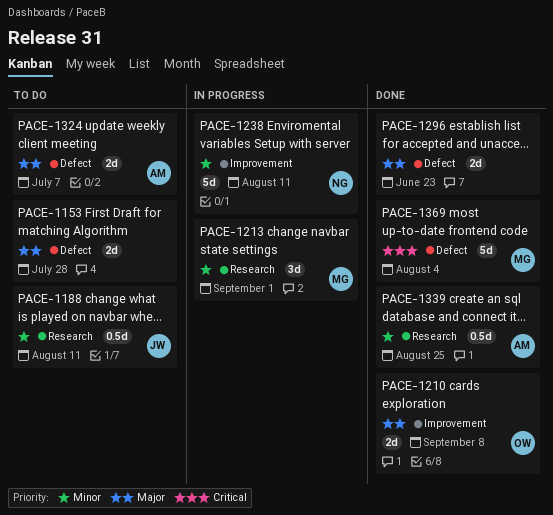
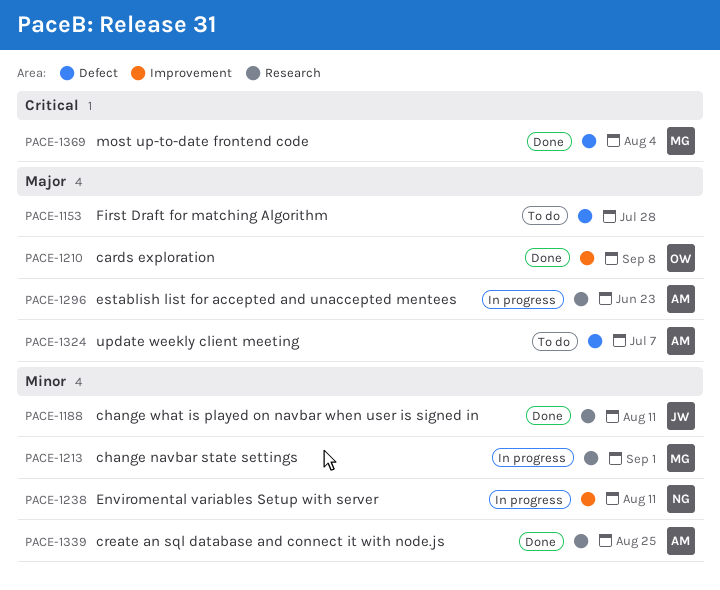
PACE-1188, status: To do -> Done
PACE-1296, status: Done -> In progress
PACE-1296, owner: none -> AM
PACE-1296, label: Defect -> Research

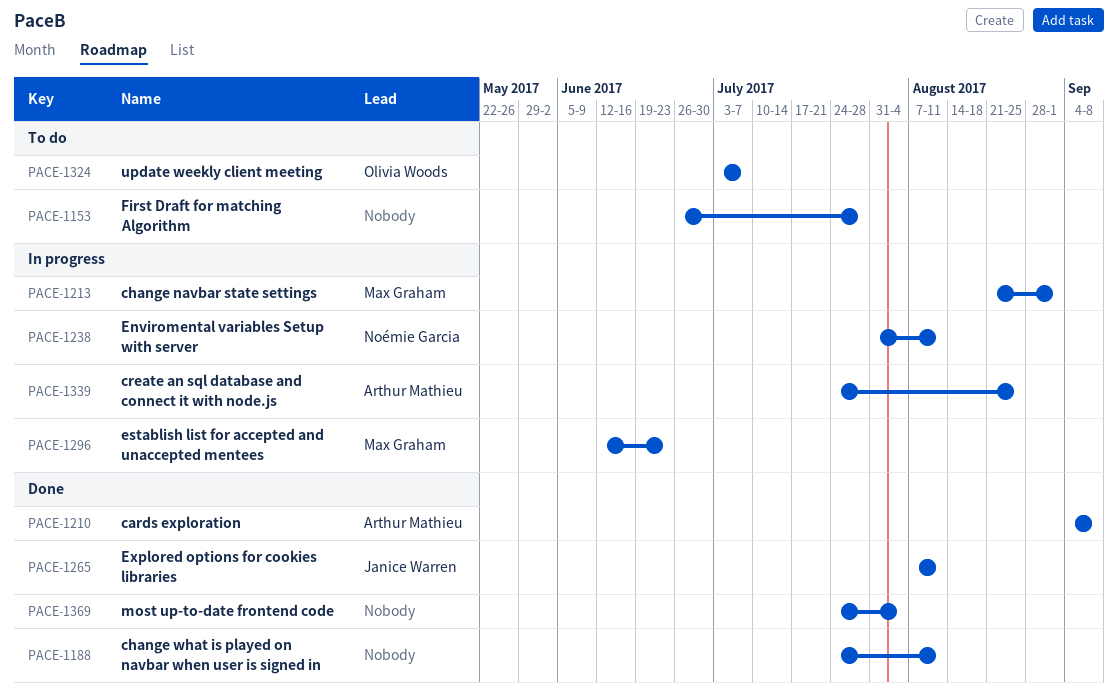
PACE-1188, owner: Janice Warren -> none
PACE-1210, owner: Olivia Woods -> Arthur Mathieu
PACE-1265: none -> present
PACE-1296, owner: Arthur Mathieu -> Max Graham
PACE-1324, owner: Arthur Mathieu -> Olivia Woods
PACE-1339, status: Done -> In progress
PACE-1369, owner: Max Graham -> none

